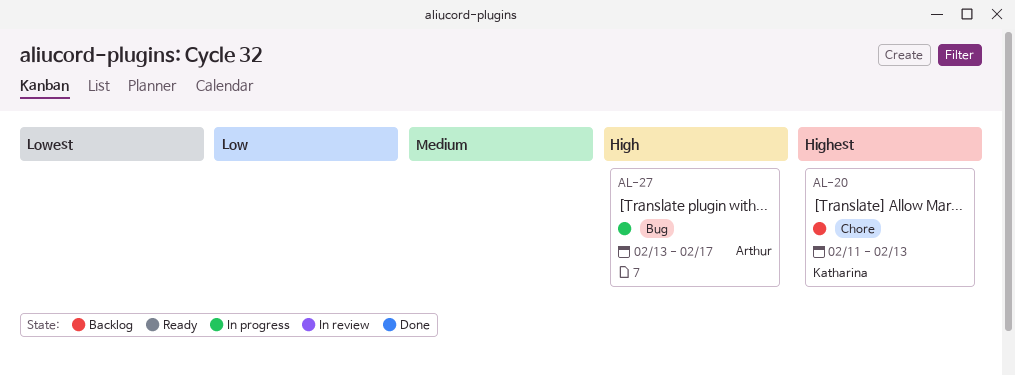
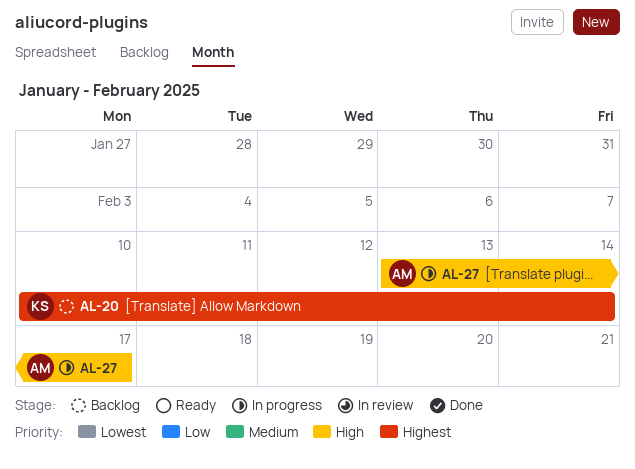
AL-20, start: Feb 11 -> Feb 10
AL-20, due: Feb 13 -> Feb 14

